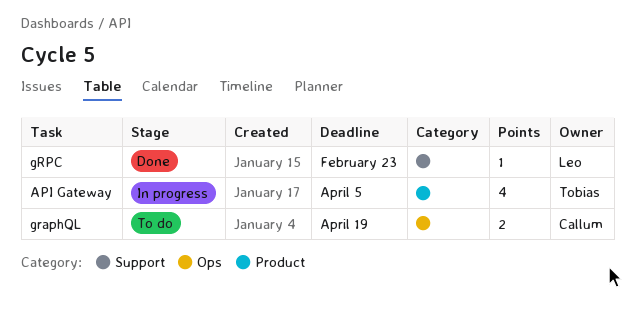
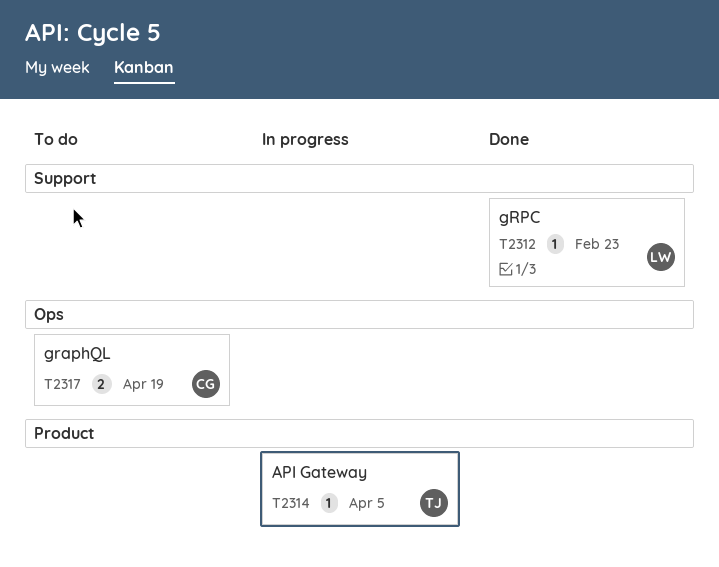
API Gateway, estimate: 4 -> 1

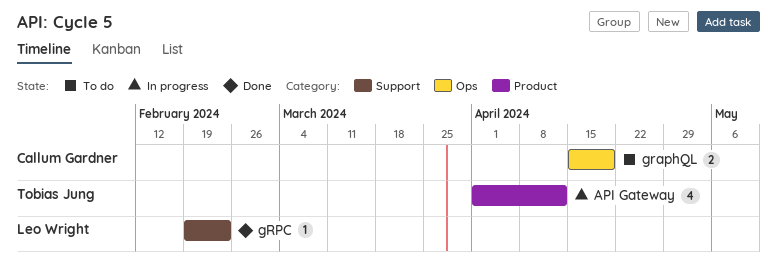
API Gateway, estimate: 1 -> 4
API Gateway, due: Apr 5 -> Apr 12

